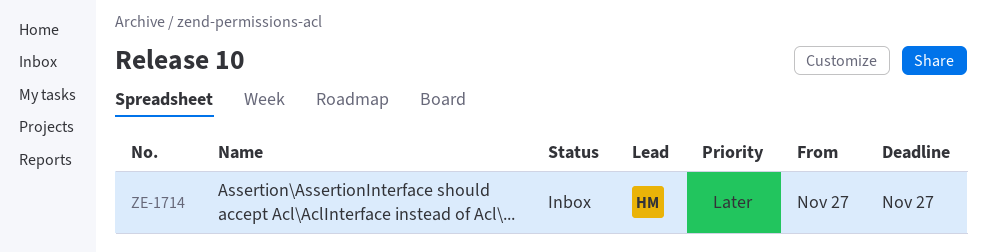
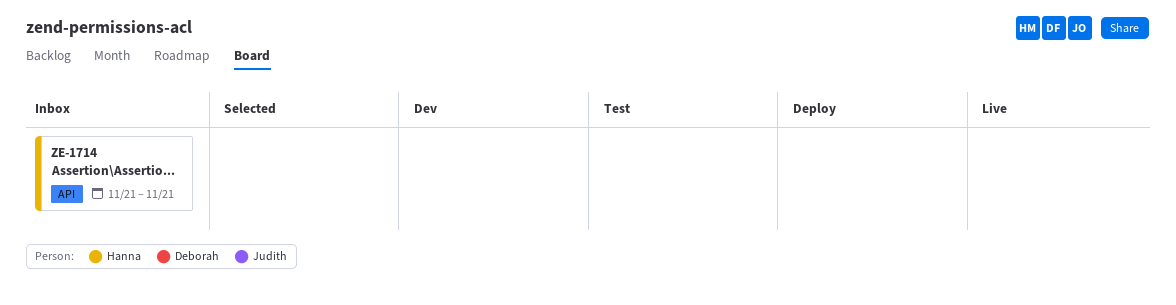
ZE-1714, start: Nov 27 -> Nov 21
ZE-1714, due: Nov 27 -> Nov 21

